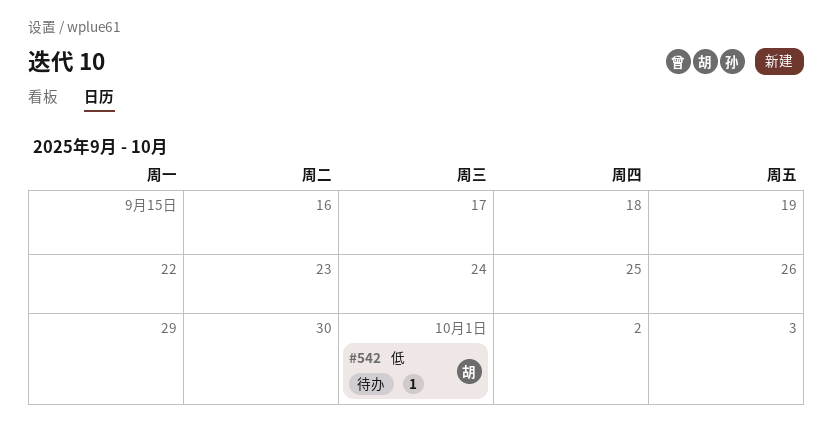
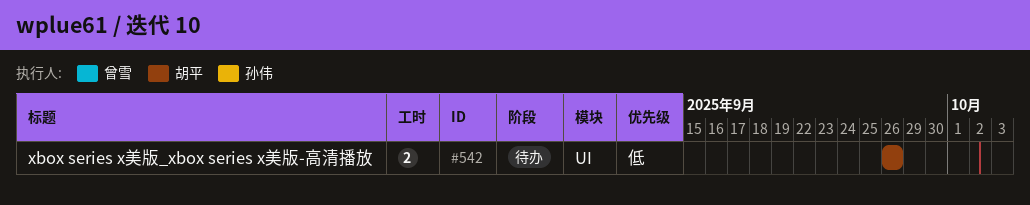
#542, estimate: 1 -> 2
#542, due: Oct 1 -> Sep 26

